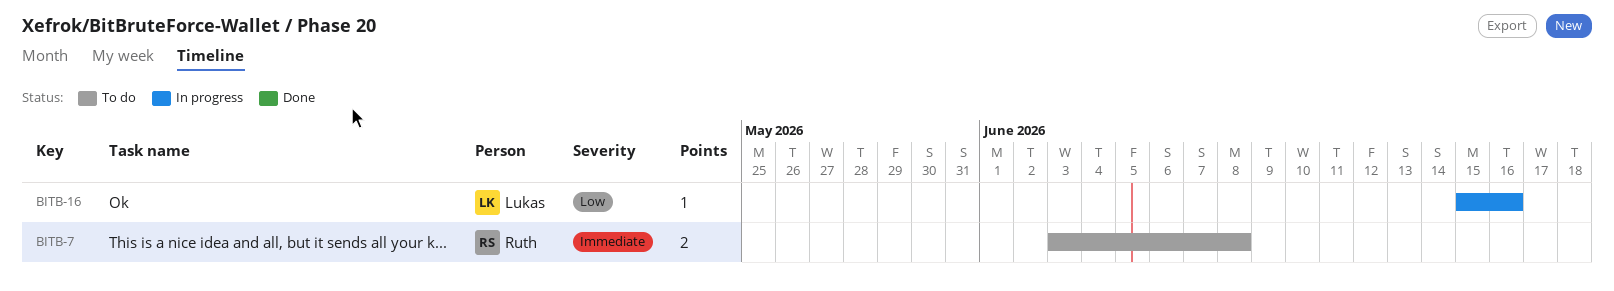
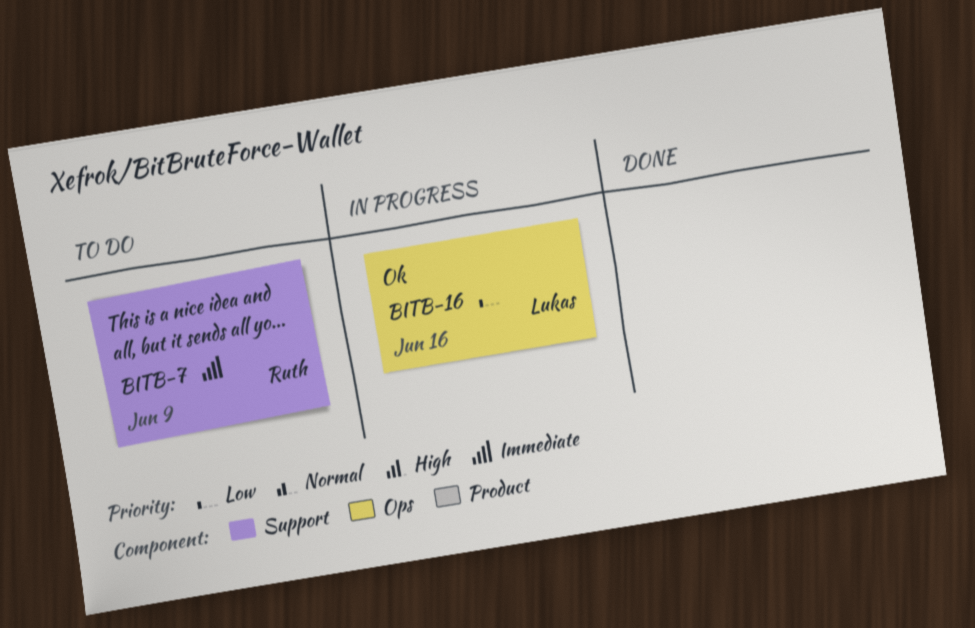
BITB-7, due: Jun 8 -> Jun 9

